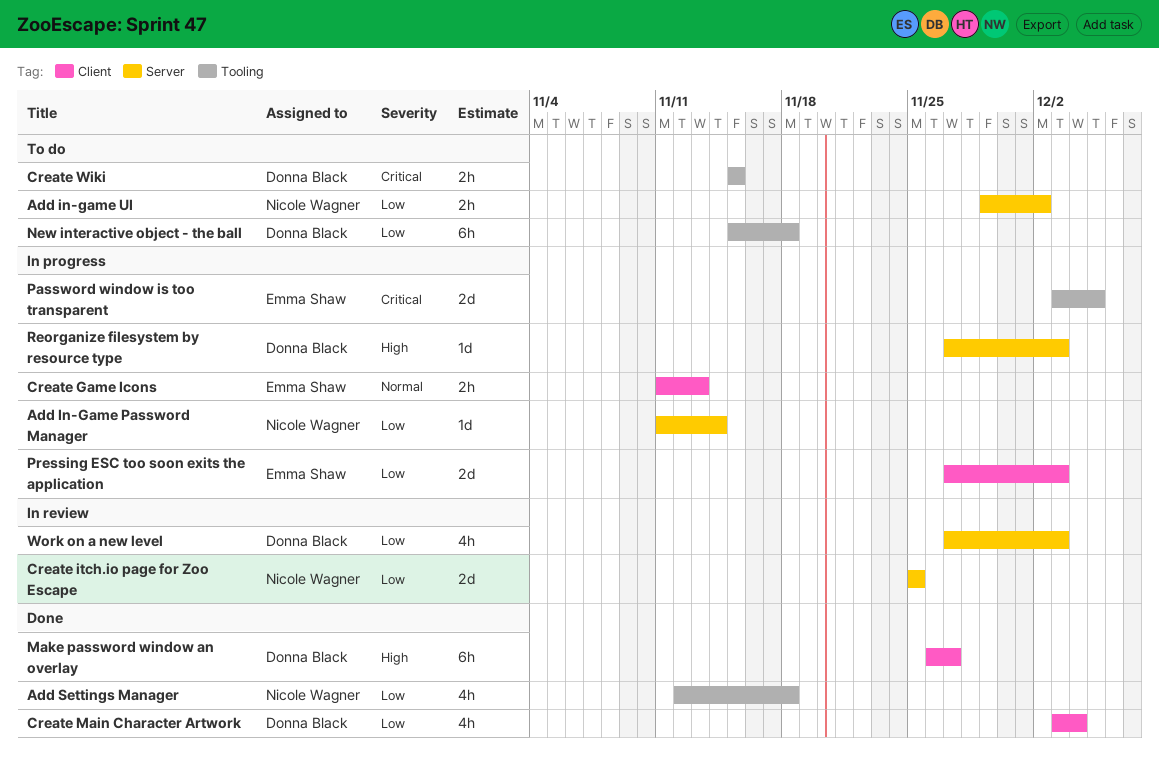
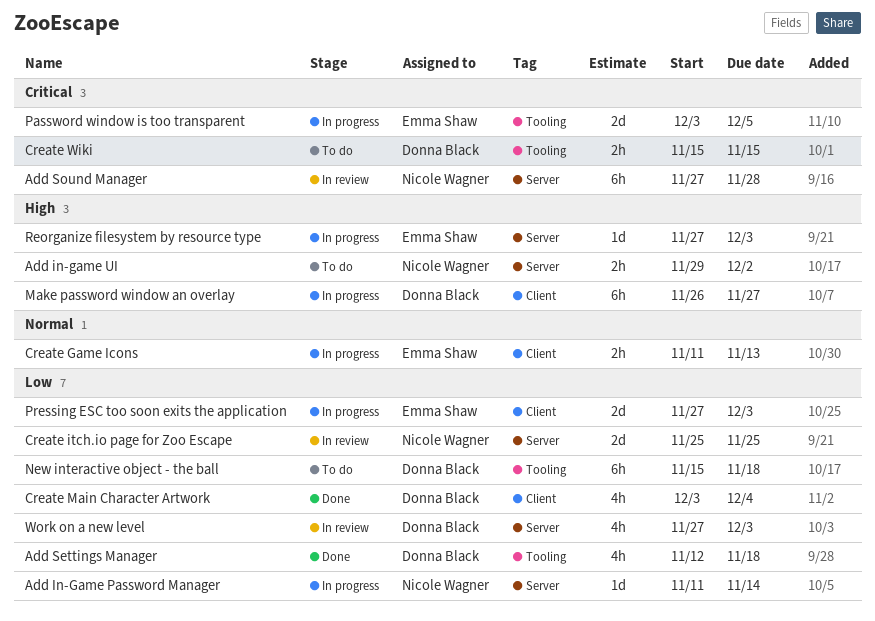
Add in-game UI, priority: Low -> High
Add Settings Manager, owner: Nicole Wagner -> Donna Black
Add Sound Manager: none -> present
Make password window an overlay, status: Done -> In progress
Reorganize filesystem by resource type, owner: Donna Black -> Emma Shaw

